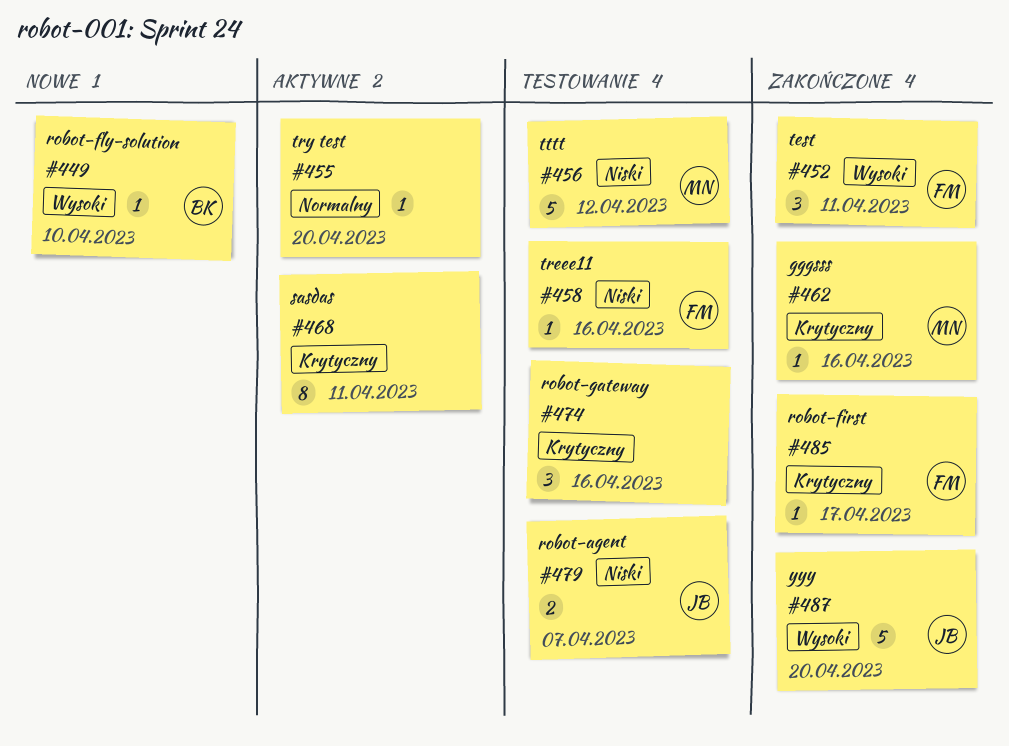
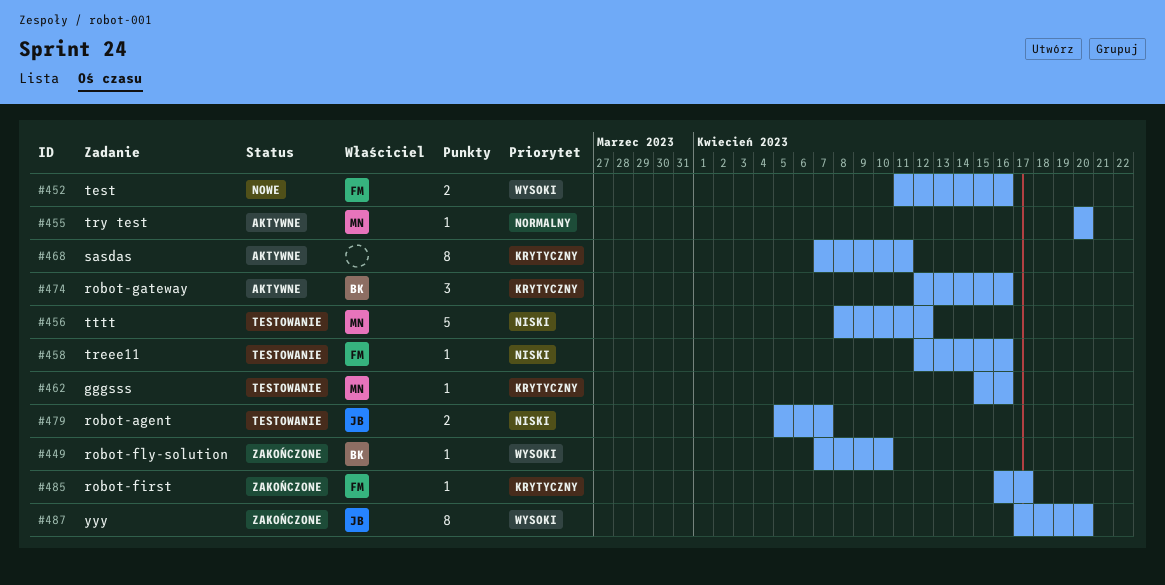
#449, status: Nowe -> Zakończone
#452, status: Zakończone -> Nowe
#452, estimate: 3 -> 2
#452, due: Apr 11 -> Apr 16
#455, owner: none -> MN
#462, status: Zakończone -> Testowanie
#474, status: Testowanie -> Aktywne
#474, owner: none -> BK
#487, estimate: 5 -> 8

